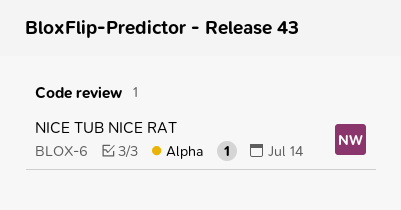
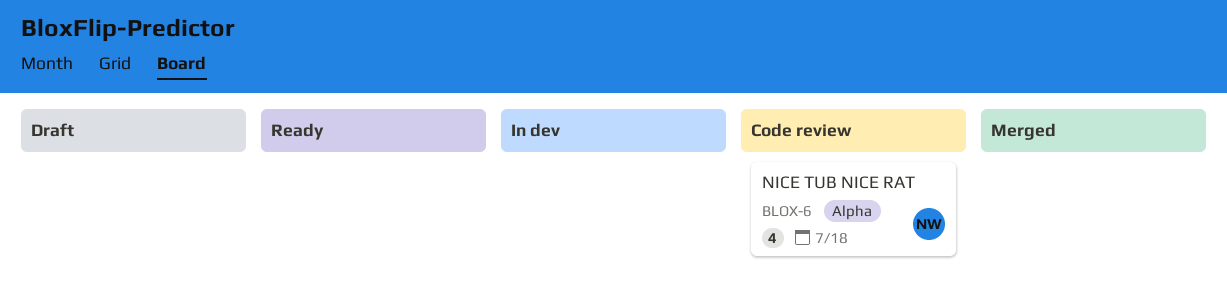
BLOX-6, estimate: 1 -> 4
BLOX-6, due: Jul 14 -> Jul 18

